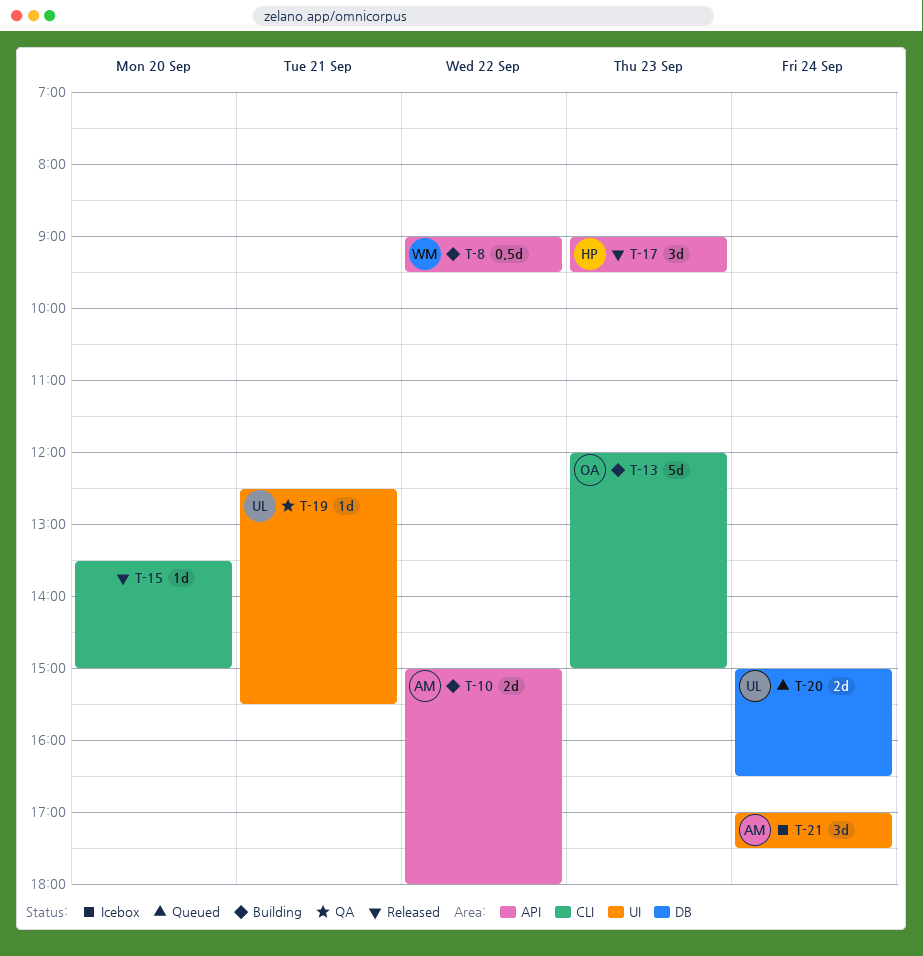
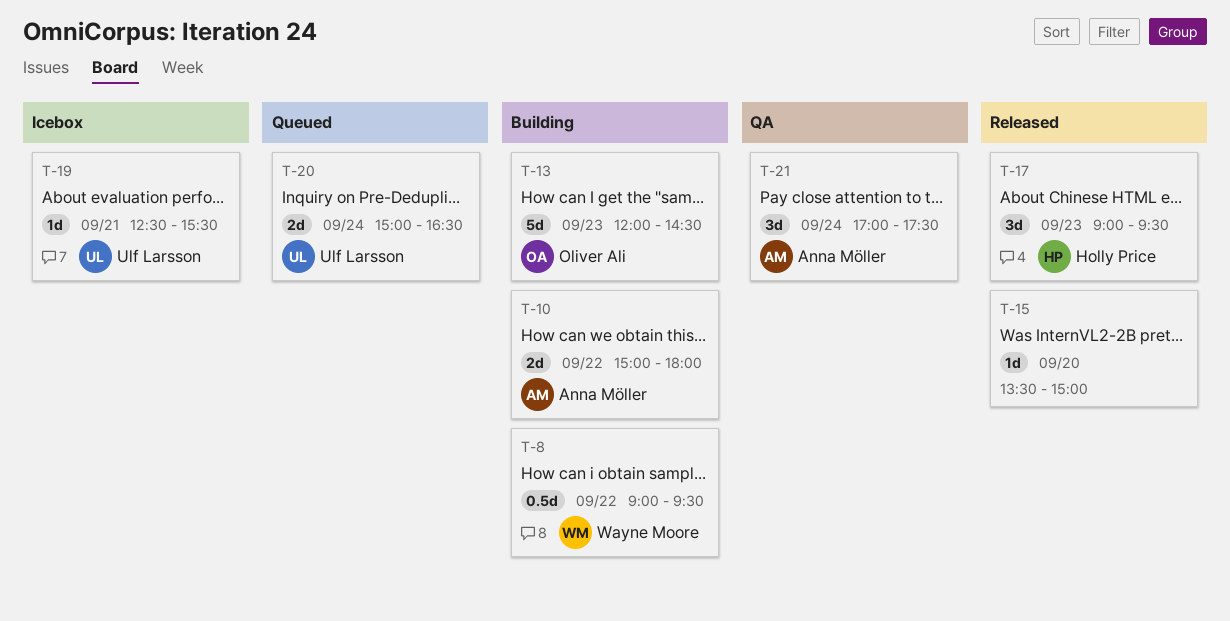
T-13, ends: 15:00 -> 14:30
T-19, status: QA -> Icebox
T-21, status: Icebox -> QA

